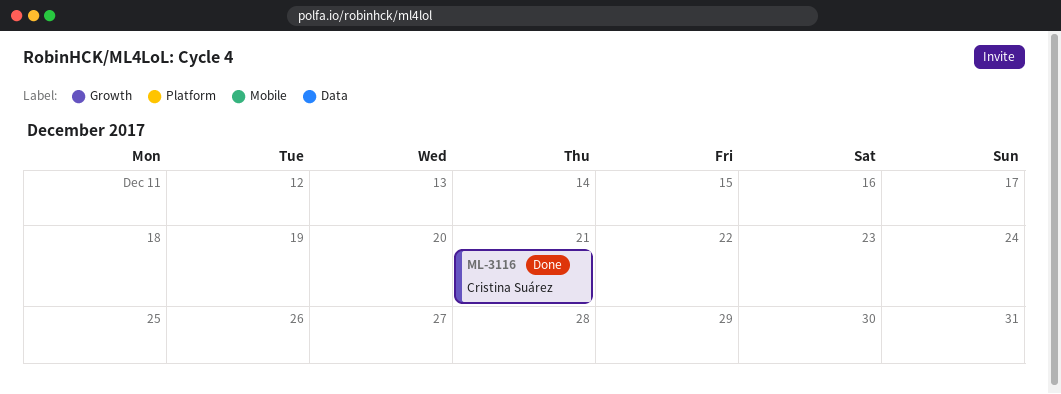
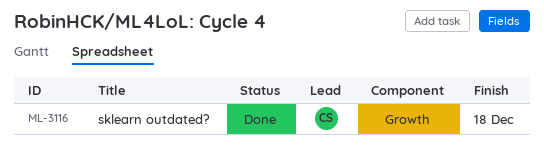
ML-3116, due: Dec 21 -> Dec 18

